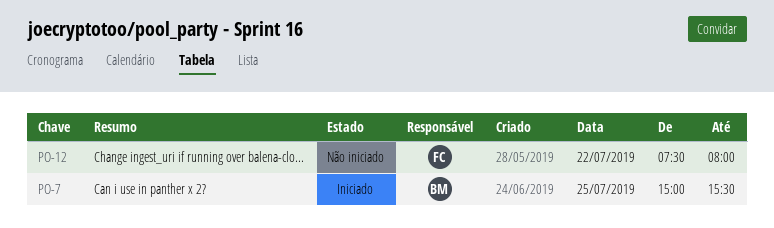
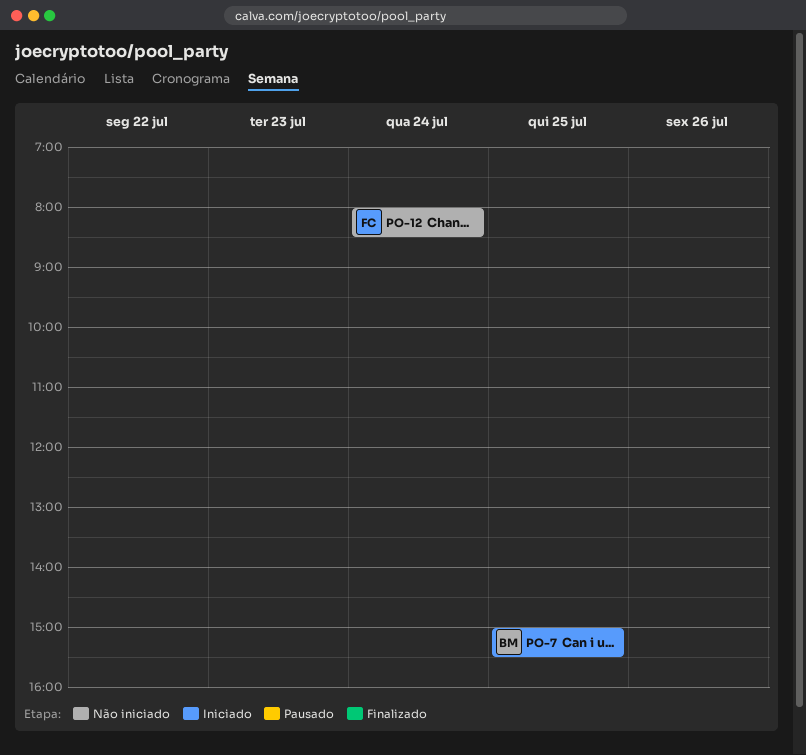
PO-12, day: Jul 22 -> Jul 24
PO-12, begins: 07:30 -> 08:00
PO-12, ends: 08:00 -> 08:30

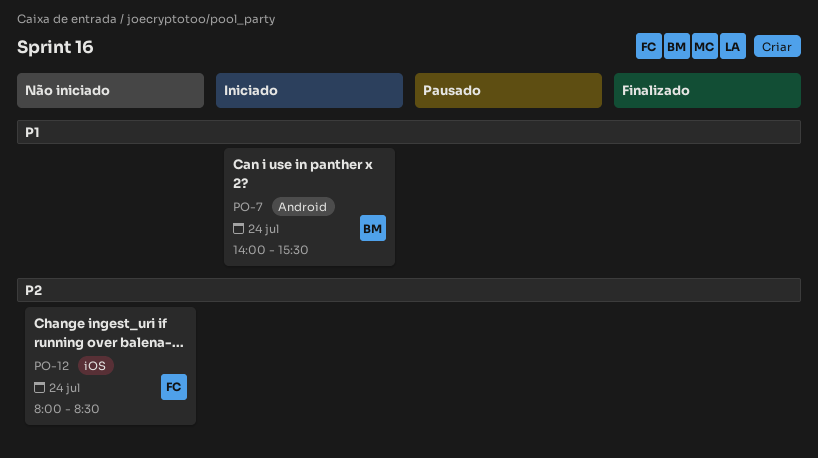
PO-7, day: Jul 25 -> Jul 24
PO-7, begins: 15:00 -> 14:00

